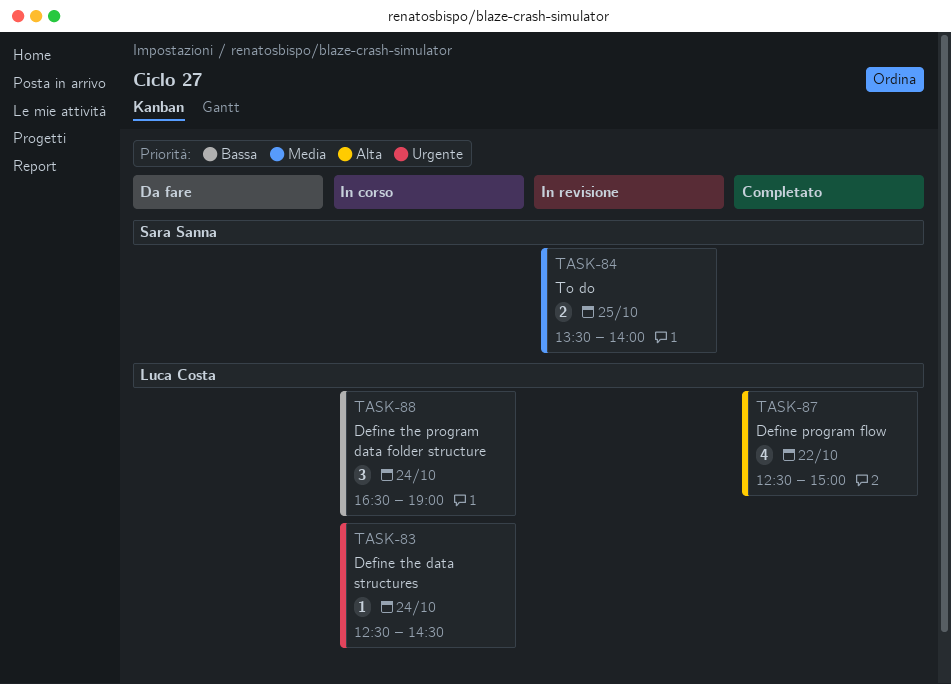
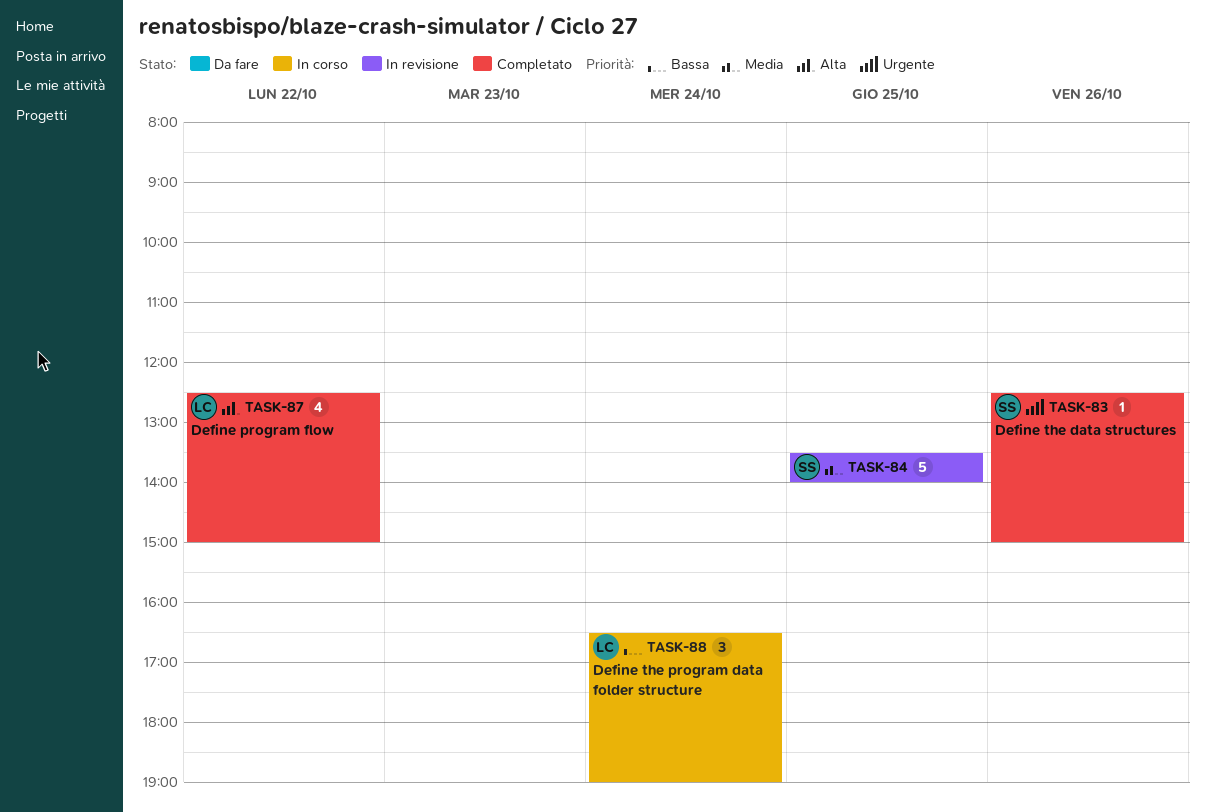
TASK-83, status: In corso -> Completato
TASK-83, owner: Luca Costa -> Sara Sanna
TASK-83, day: Oct 24 -> Oct 26
TASK-83, ends: 14:30 -> 15:00
TASK-84, estimate: 2 -> 5

